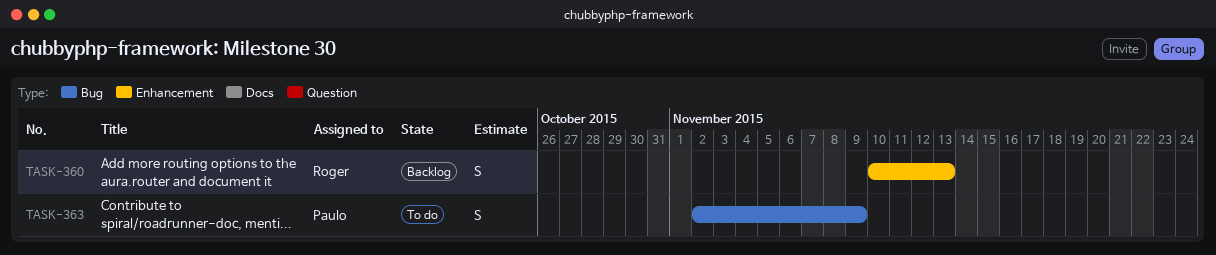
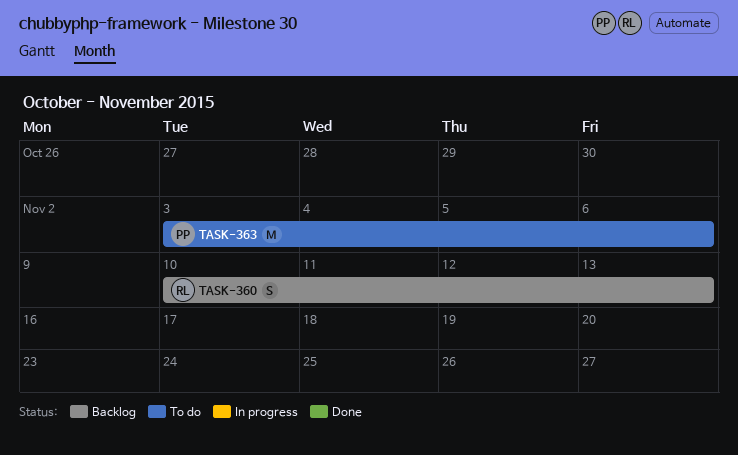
TASK-363, estimate: S -> M
TASK-363, start: Nov 2 -> Nov 3
TASK-363, due: Nov 9 -> Nov 6

